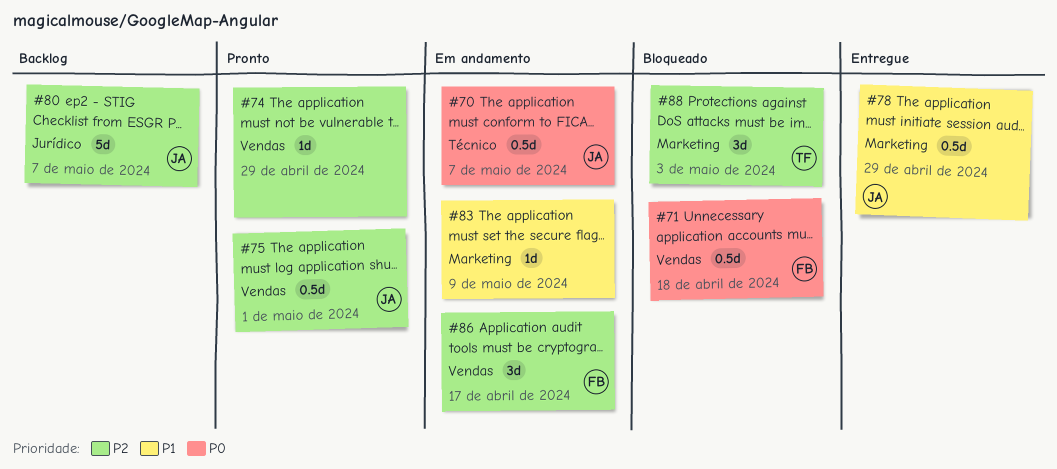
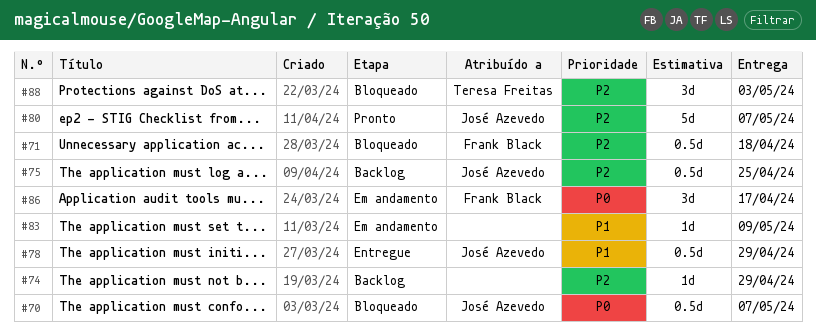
#70, status: Em andamento -> Bloqueado
#71, priority: P0 -> P2
#74, status: Pronto -> Backlog
#75, status: Pronto -> Backlog
#75, due: May 1 -> Apr 25
#80, status: Backlog -> Pronto
#86, priority: P2 -> P0

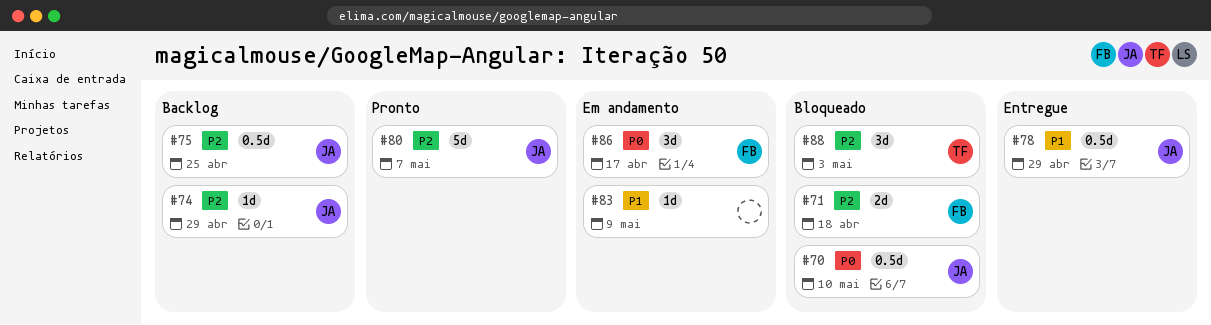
#70, due: May 7 -> May 10
#71, estimate: 0.5d -> 2d
#74, owner: none -> José Azevedo

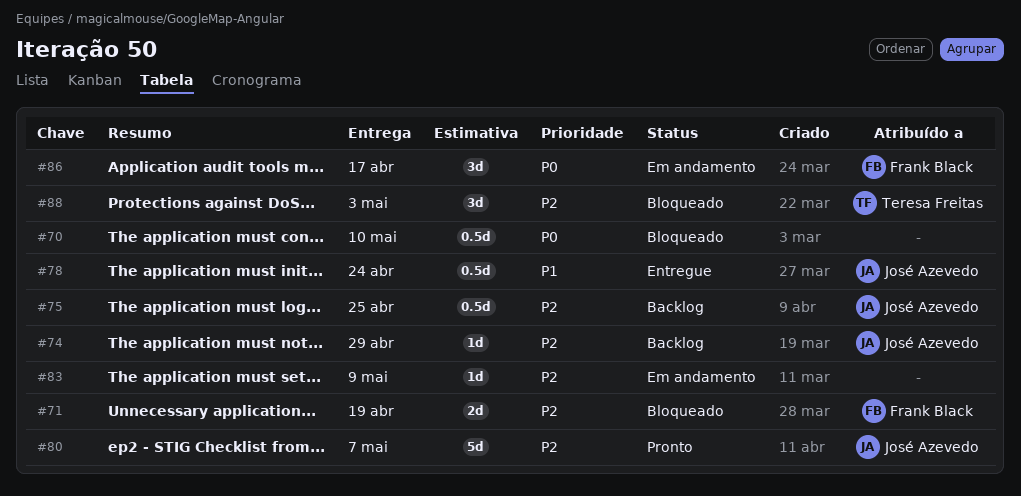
#70, owner: José Azevedo -> none
#71, due: Apr 18 -> Apr 19
#78, due: Apr 29 -> Apr 24
#83, priority: P1 -> P2

